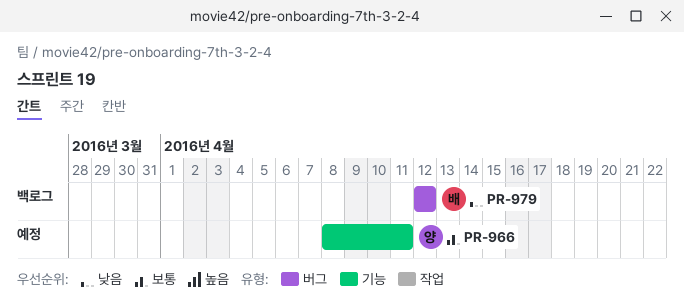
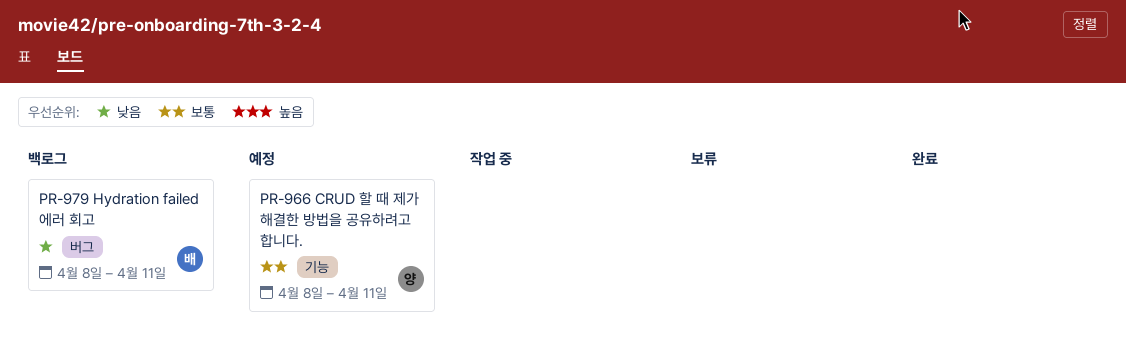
PR-979, start: Apr 12 -> Apr 8
PR-979, due: Apr 12 -> Apr 11

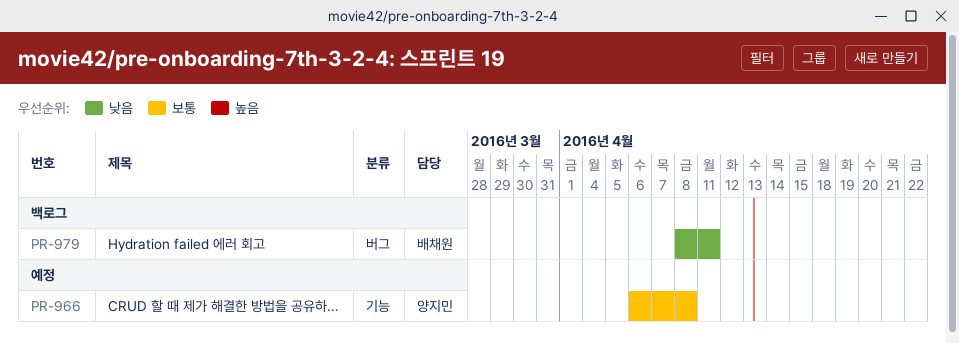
PR-966, start: Apr 8 -> Apr 6
PR-966, due: Apr 11 -> Apr 8

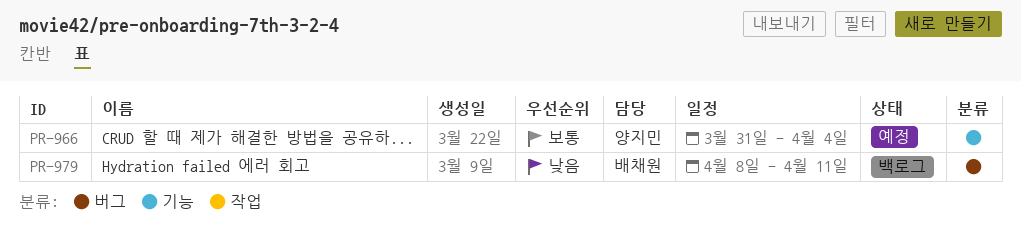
PR-966, start: Apr 6 -> Mar 31
PR-966, due: Apr 8 -> Apr 4

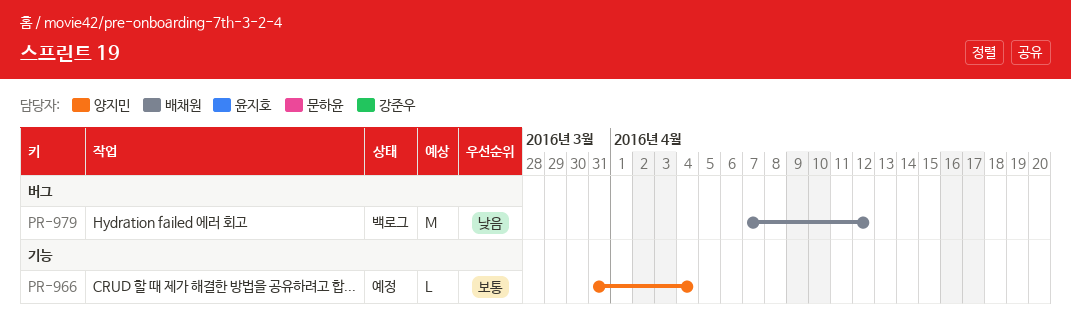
PR-979, start: Apr 8 -> Apr 7
PR-979, due: Apr 11 -> Apr 12

